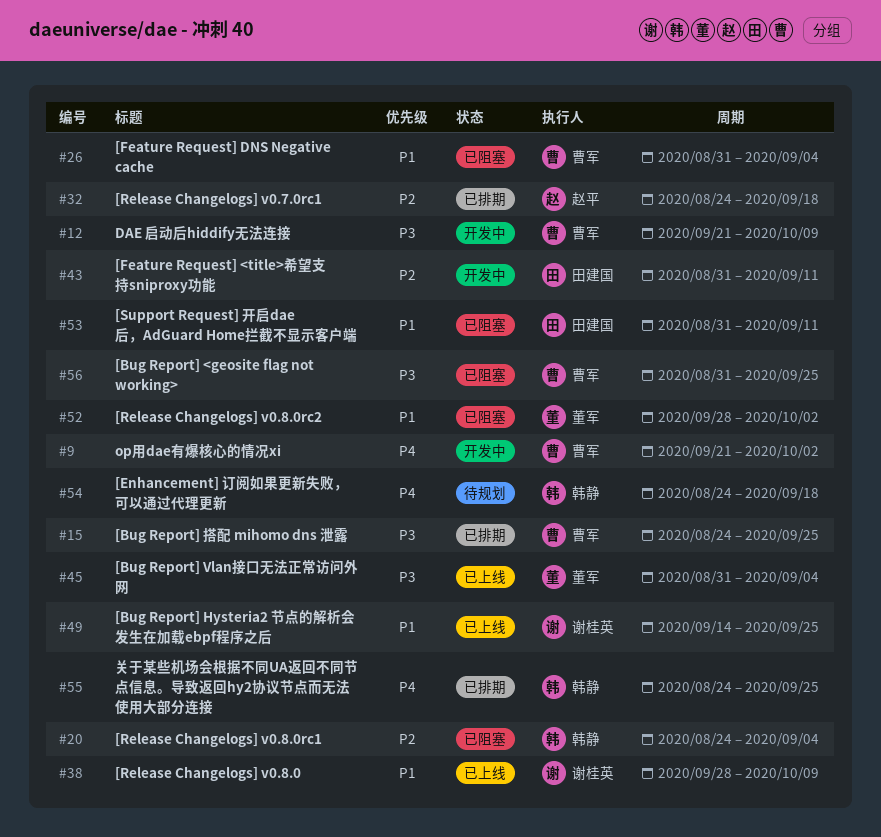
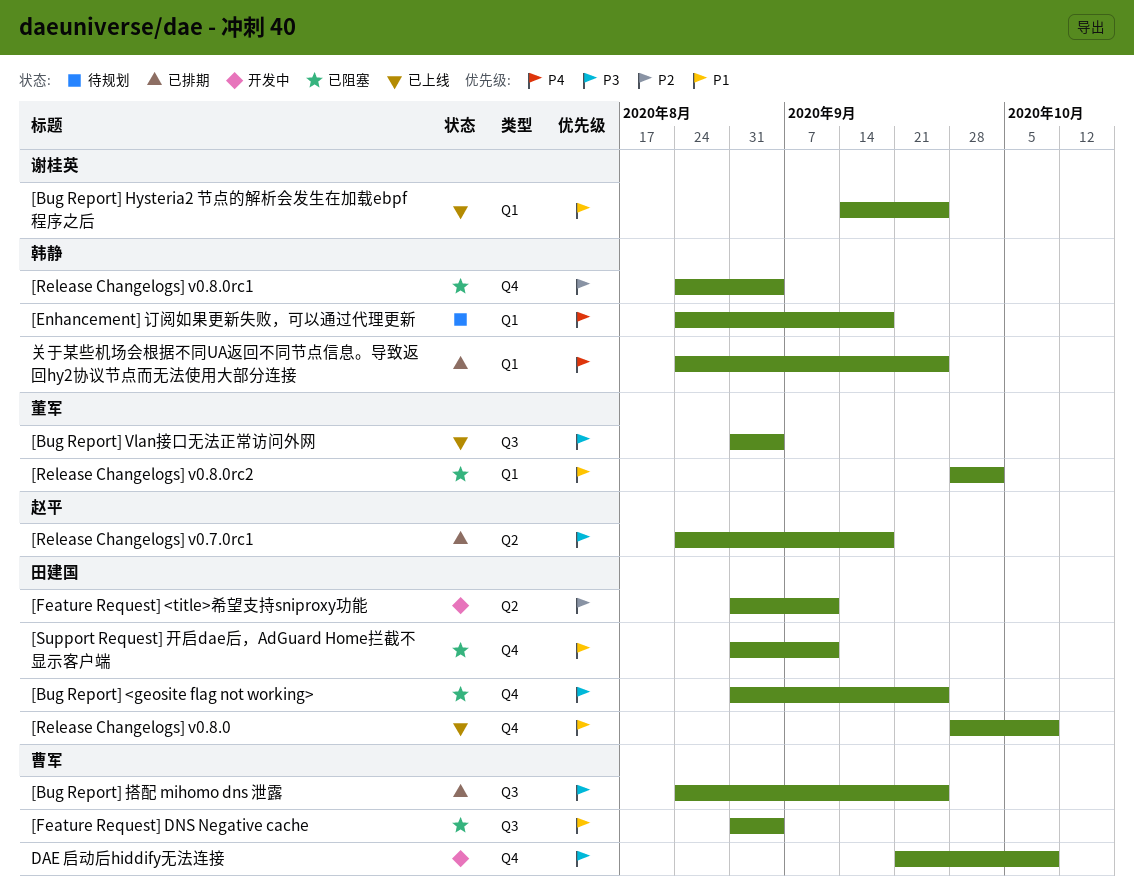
[Bug Report] <geosite flag not working>, owner: 曹军 -> 田建国
[Release Changelogs] v0.7.0rc1, priority: P2 -> P3
[Release Changelogs] v0.8.0, owner: 谢桂英 -> 田建国
op用dae有爆核心的情况xi: present -> none

